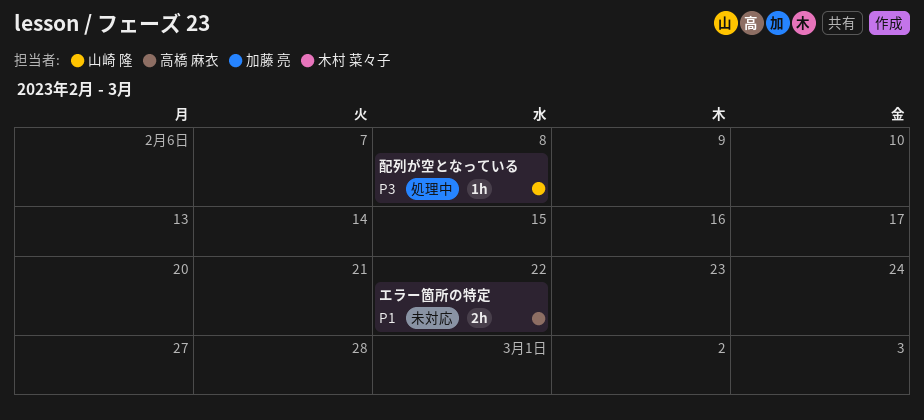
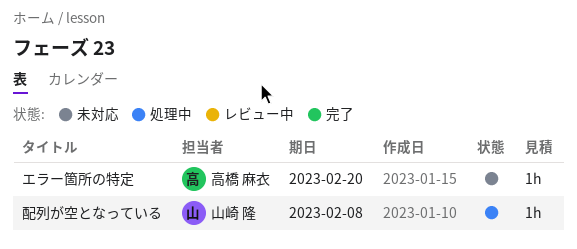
エラー箇所の特定, estimate: 2h -> 1h
エラー箇所の特定, due: Feb 22 -> Feb 20

